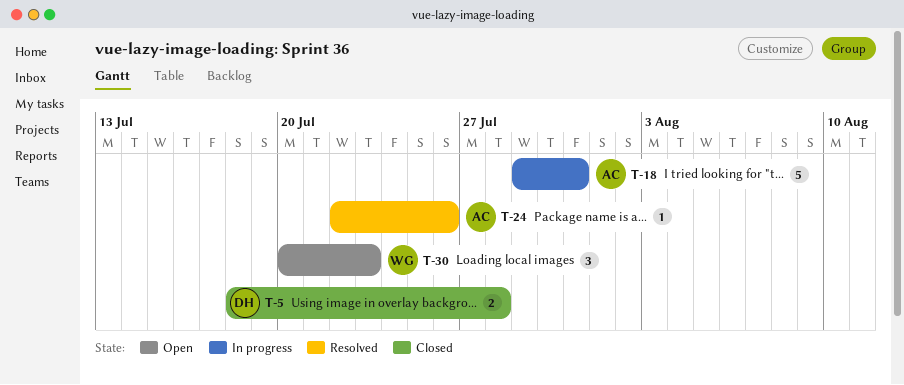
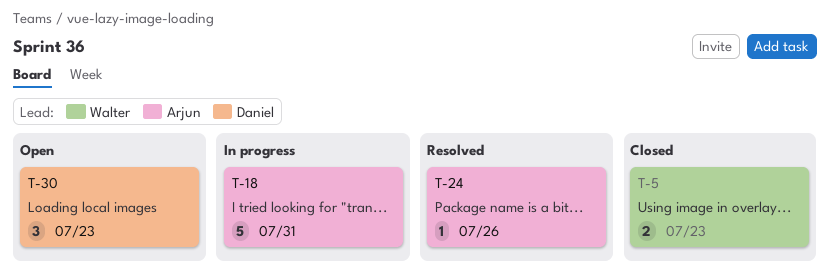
T-5, owner: Daniel -> Walter
T-5, due: Jul 28 -> Jul 23
T-30, owner: Walter -> Daniel

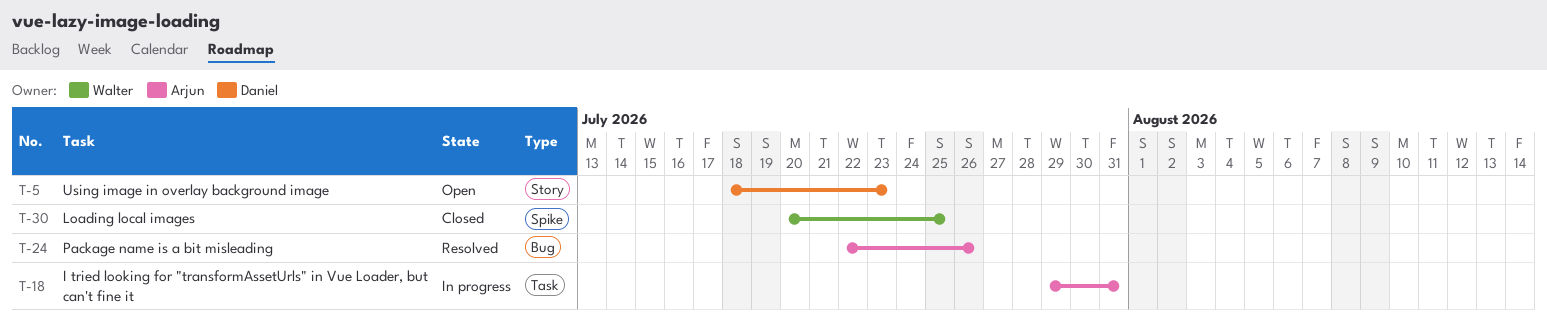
T-5, status: Closed -> Open
T-5, owner: Walter -> Daniel
T-30, status: Open -> Closed
T-30, owner: Daniel -> Walter
T-30, due: Jul 23 -> Jul 25

